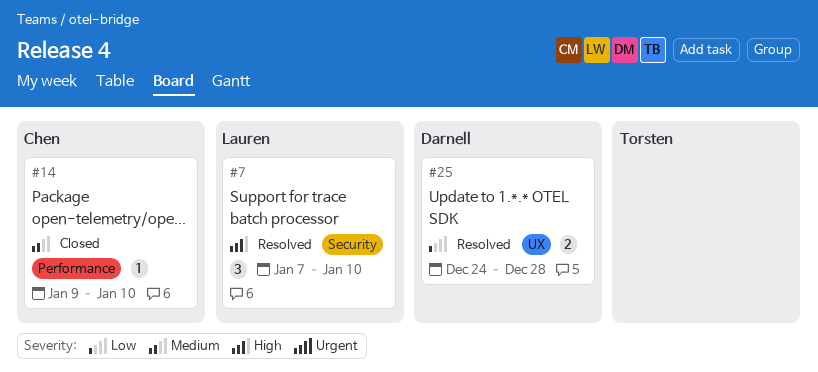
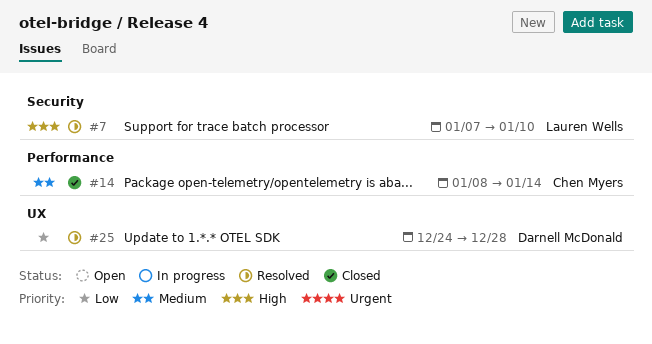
#14, start: Jan 9 -> Jan 8
#14, due: Jan 10 -> Jan 14

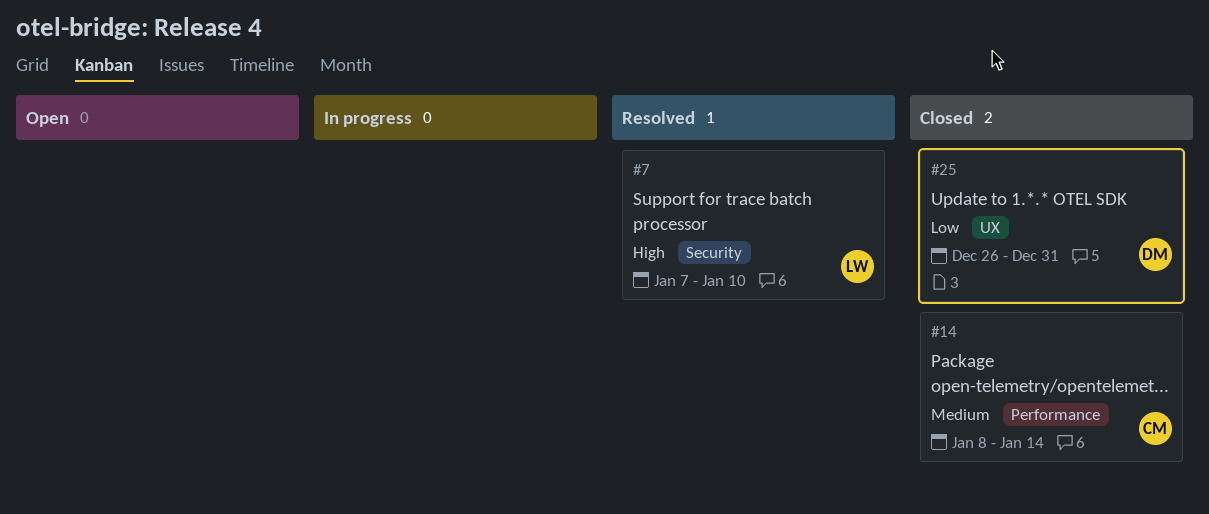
#25, status: Resolved -> Closed
#25, start: Dec 24 -> Dec 26
#25, due: Dec 28 -> Dec 31

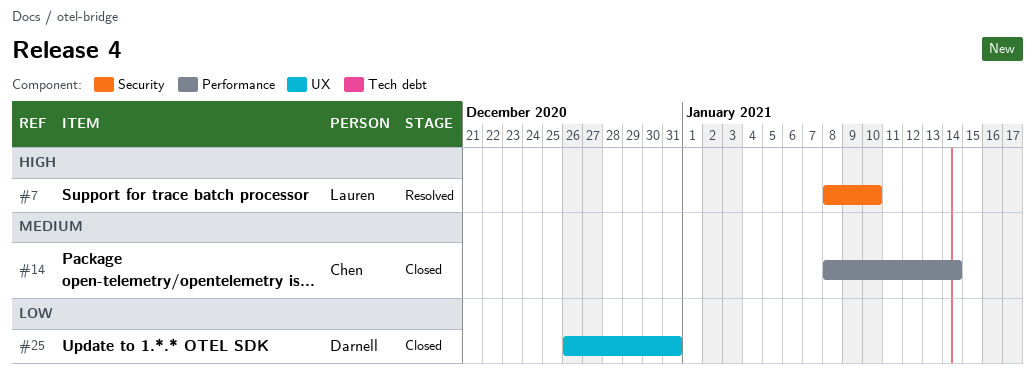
#7, start: Jan 7 -> Jan 8

